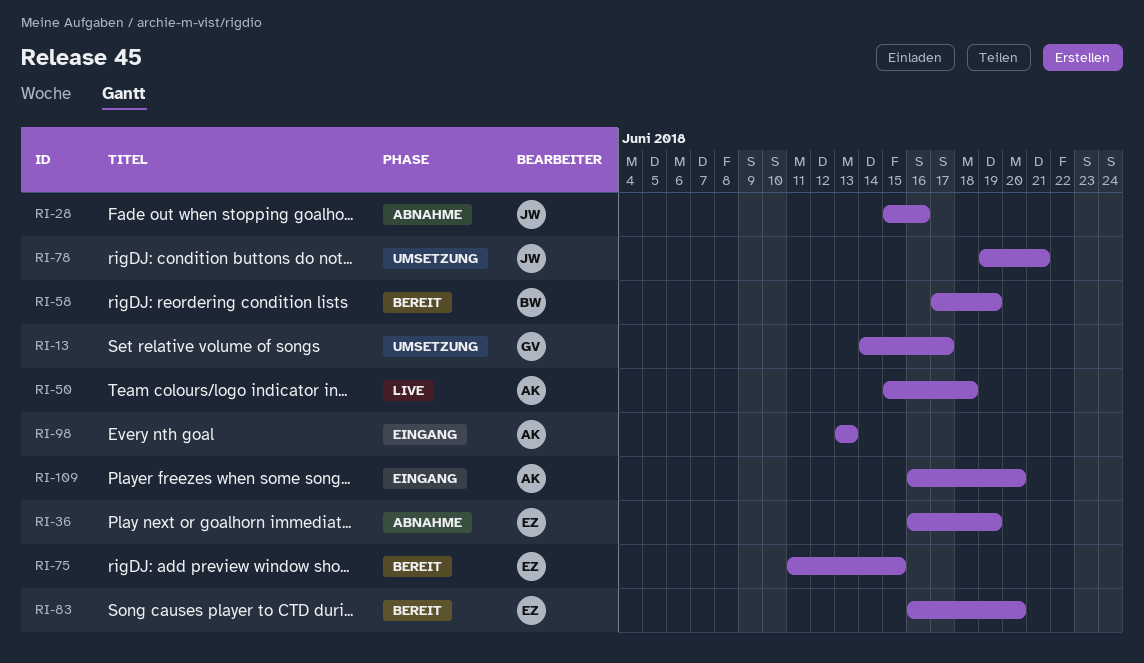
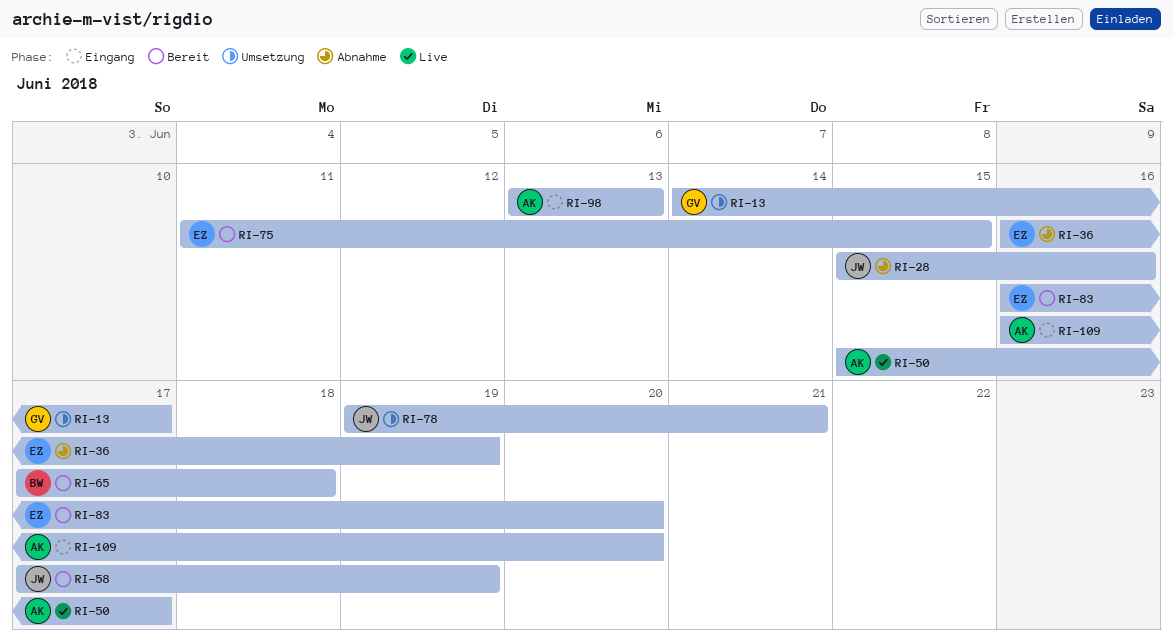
RI-50, due: Jun 18 -> Jun 17
RI-58, owner: BW -> JW
RI-65: none -> present

